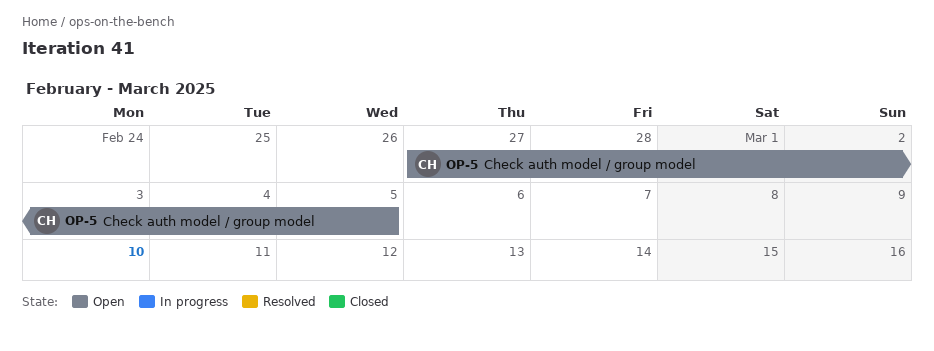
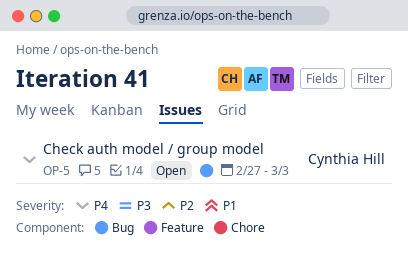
OP-5, due: Mar 5 -> Mar 3

